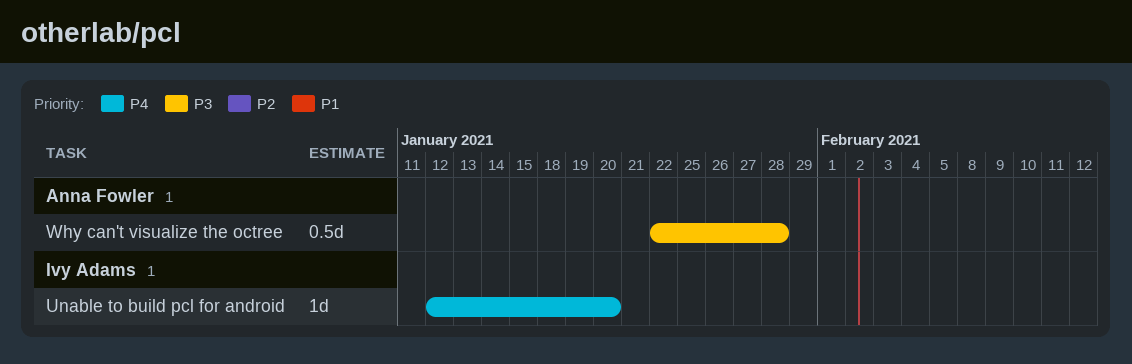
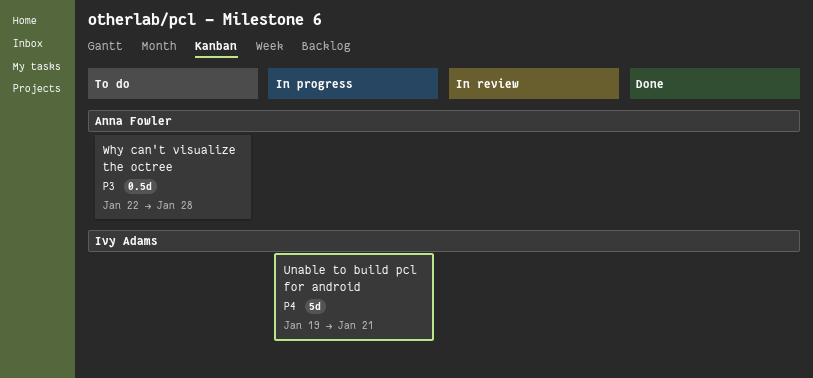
Unable to build pcl for android, estimate: 1d -> 5d
Unable to build pcl for android, start: Jan 12 -> Jan 19
Unable to build pcl for android, due: Jan 20 -> Jan 21

